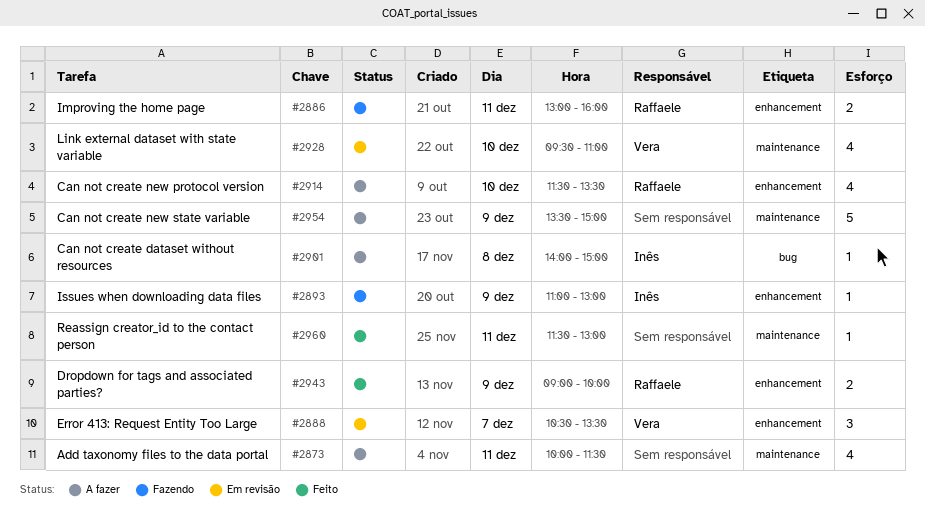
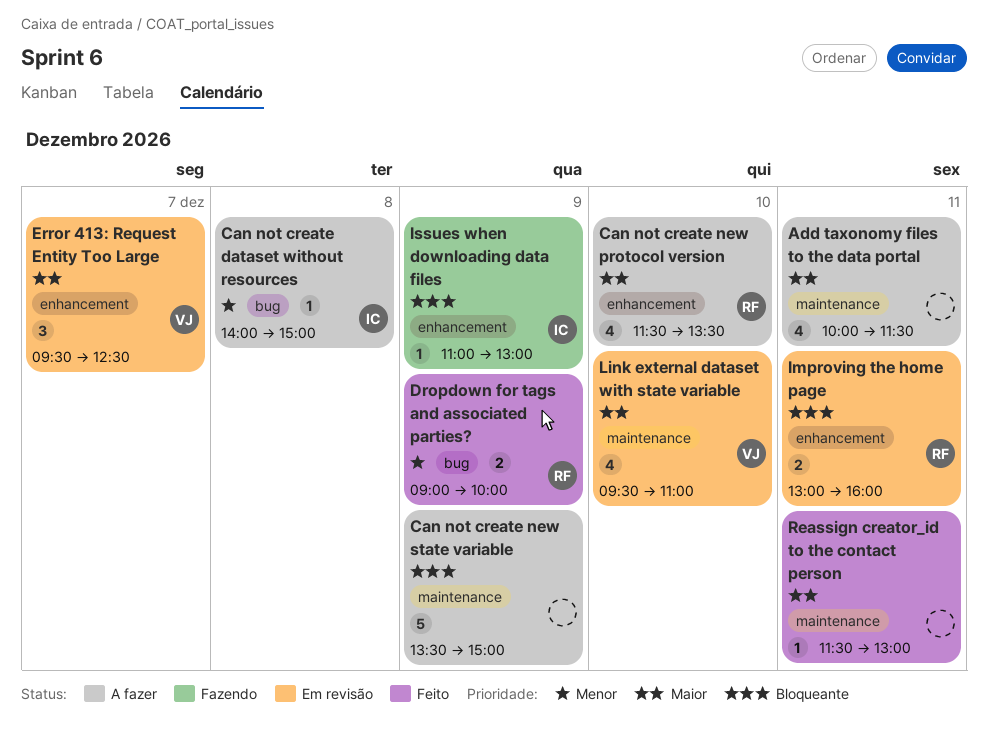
Dropdown for tags and associated parties?, label: enhancement -> bug
Error 413: Request Entity Too Large, begins: 10:30 -> 09:30
Error 413: Request Entity Too Large, ends: 13:30 -> 12:30
Improving the home page, status: Fazendo -> Em revisão

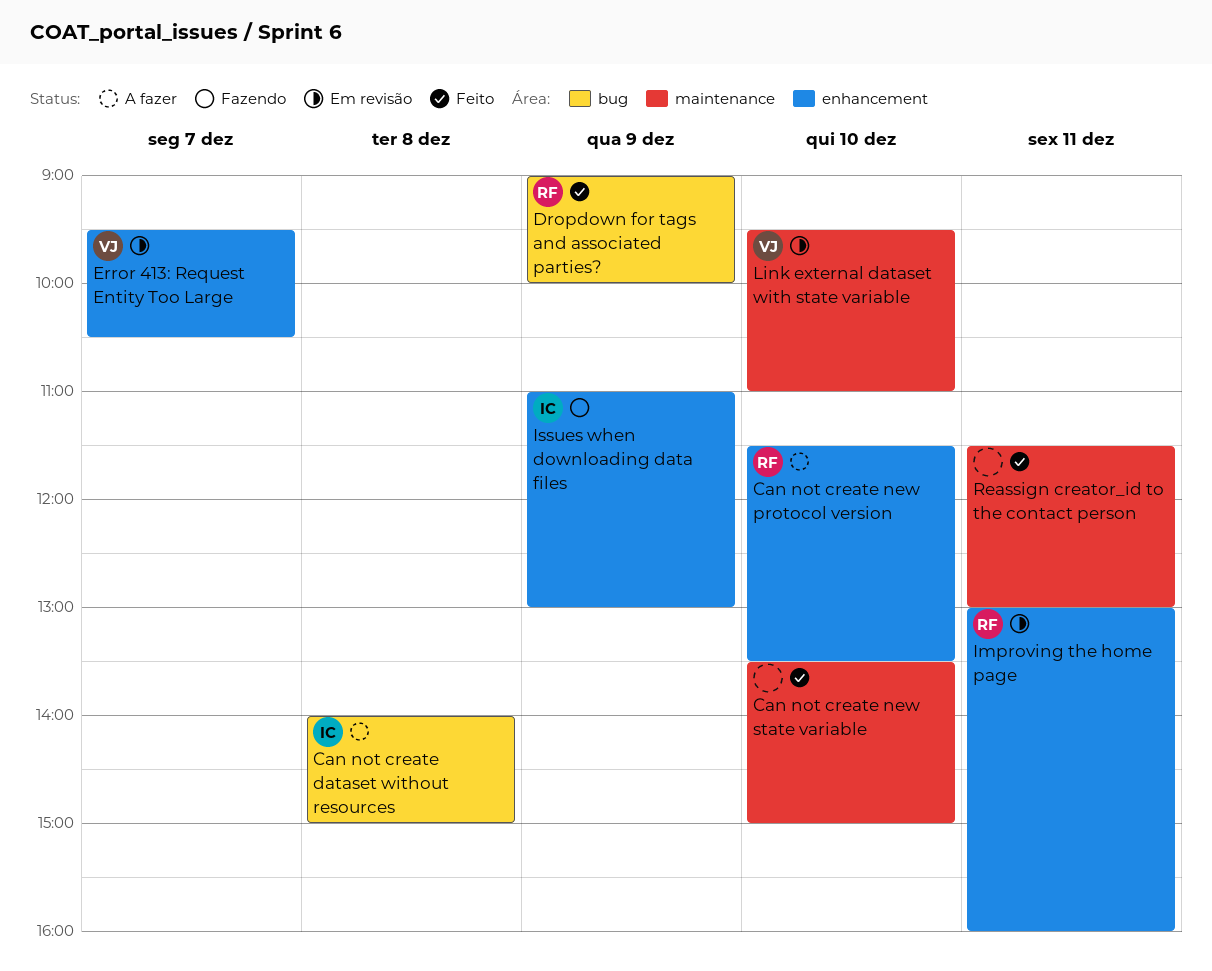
Add taxonomy files to the data portal: present -> none
Can not create new state variable, status: A fazer -> Feito
Can not create new state variable, day: Dec 9 -> Dec 10
Error 413: Request Entity Too Large, ends: 12:30 -> 10:30

